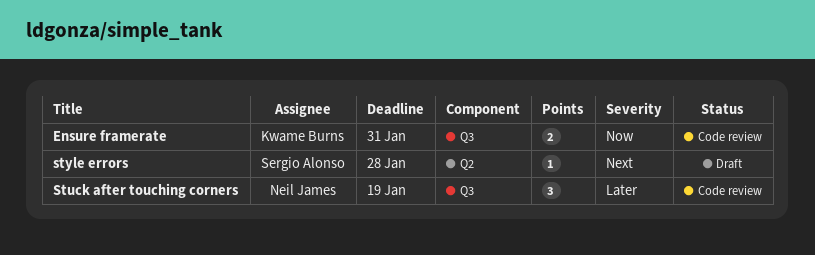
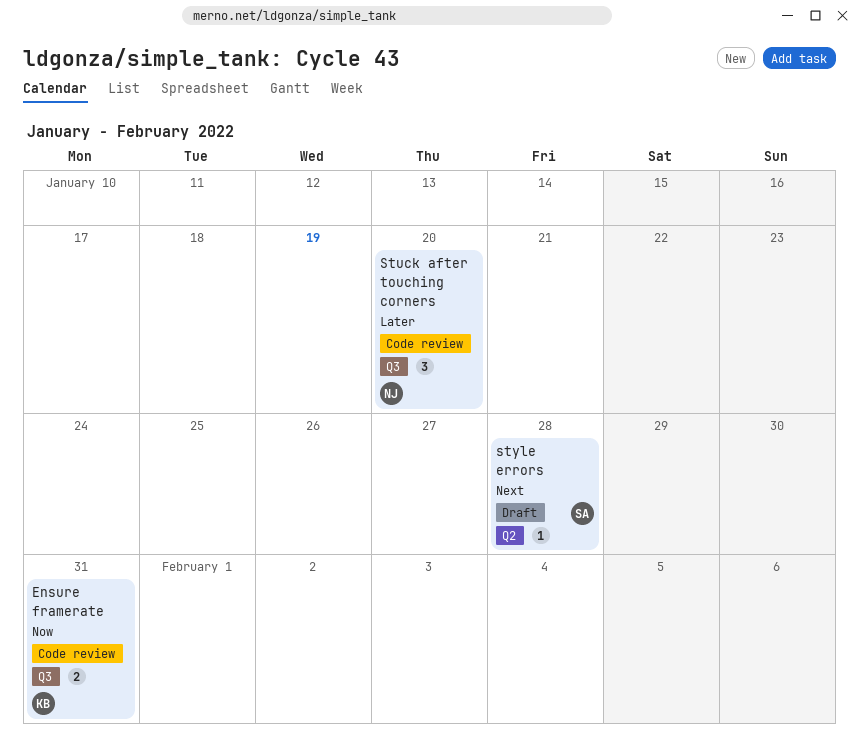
Stuck after touching corners, due: Jan 19 -> Jan 20

